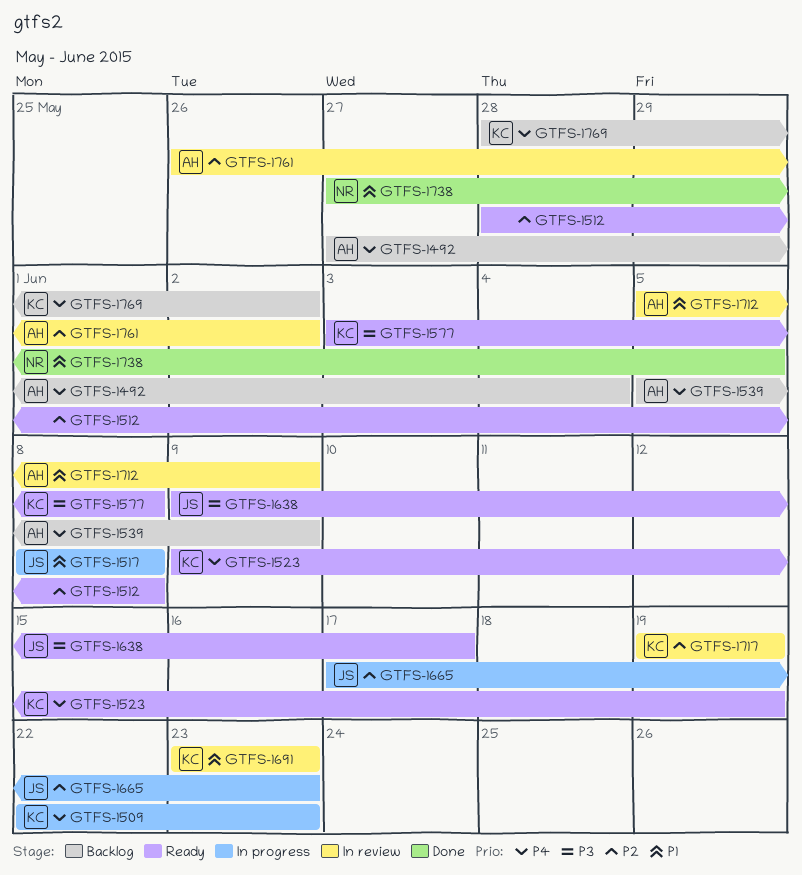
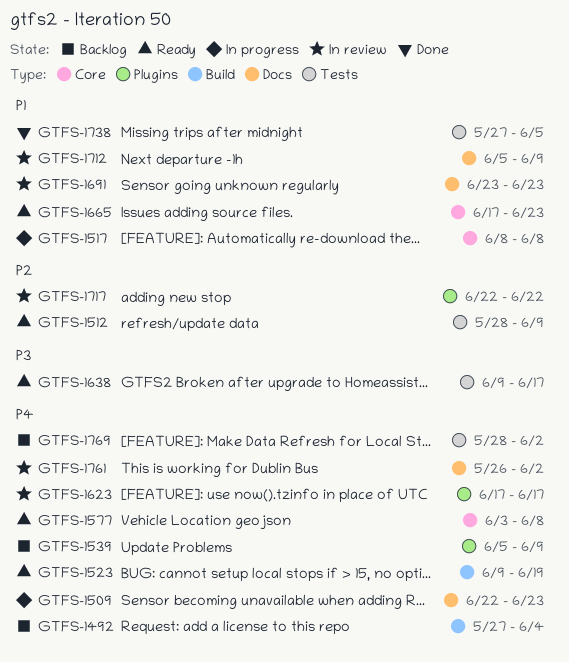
GTFS-1512, due: Jun 8 -> Jun 9
GTFS-1577, priority: P3 -> P4
GTFS-1623: none -> present
GTFS-1665, status: In progress -> Ready
GTFS-1665, priority: P2 -> P1
GTFS-1717, start: Jun 19 -> Jun 22
GTFS-1717, due: Jun 19 -> Jun 22
GTFS-1761, priority: P2 -> P4

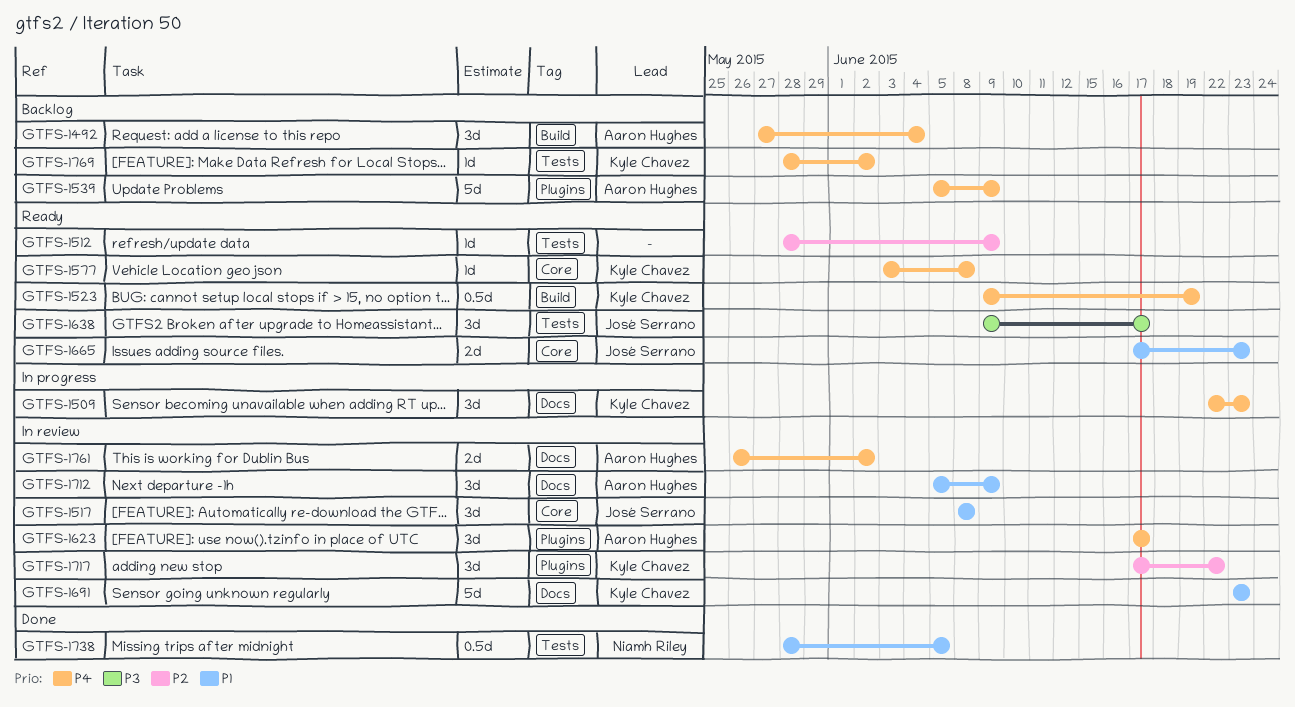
GTFS-1517, status: In progress -> In review
GTFS-1717, start: Jun 22 -> Jun 17
GTFS-1738, start: May 27 -> May 28

